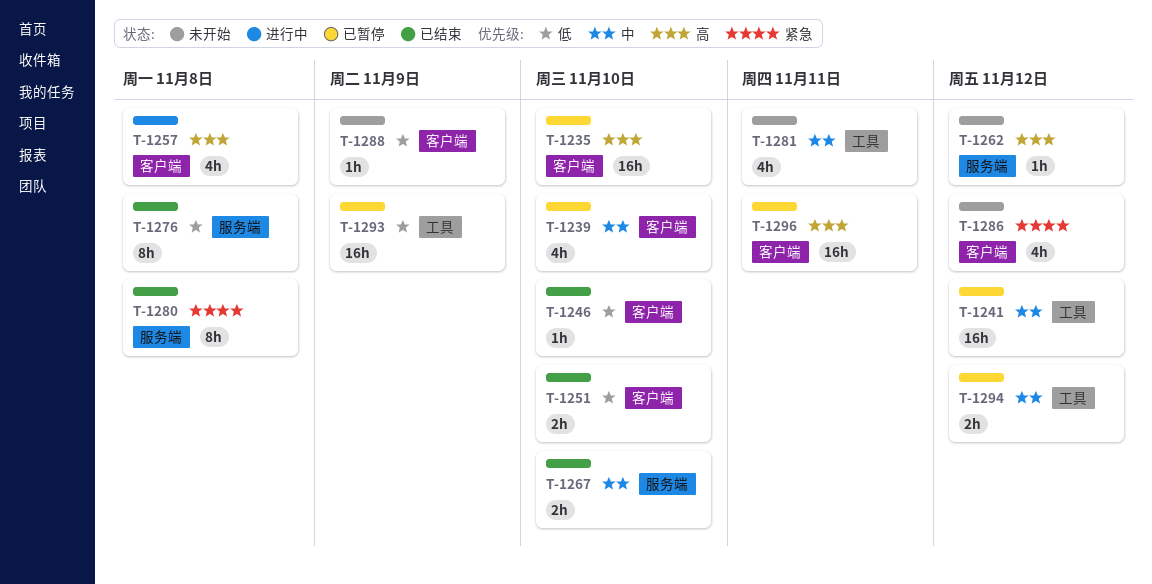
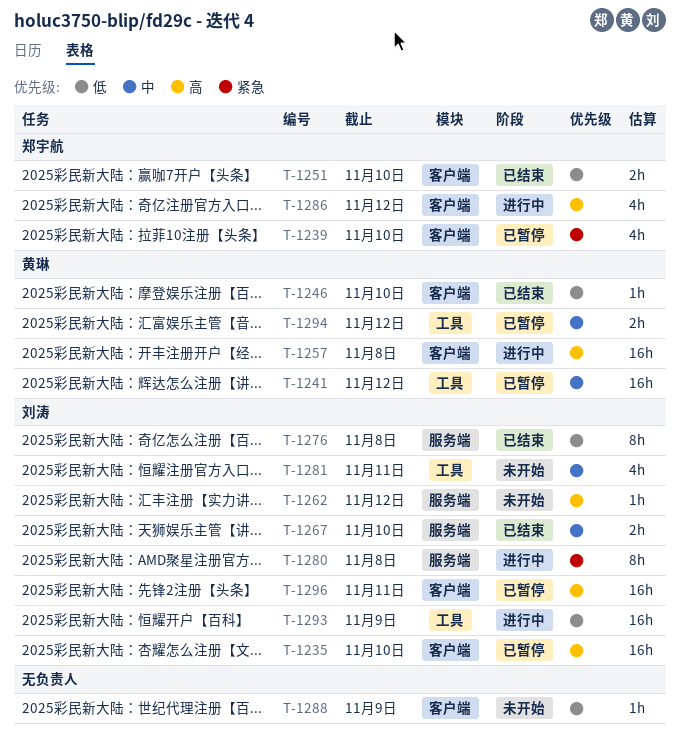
T-1239, priority: 中 -> 紧急
T-1257, estimate: 4h -> 16h
T-1280, status: 已结束 -> 进行中
T-1286, status: 未开始 -> 进行中
T-1286, priority: 紧急 -> 高
T-1293, status: 已暂停 -> 进行中

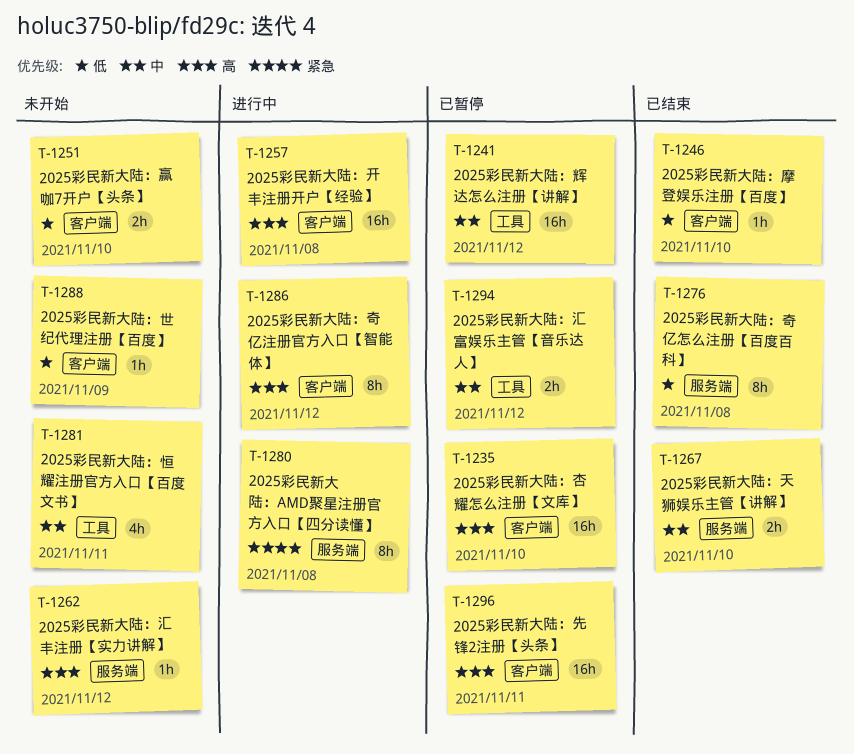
T-1239: present -> none
T-1251, status: 已结束 -> 未开始
T-1286, estimate: 4h -> 8h
T-1293: present -> none

